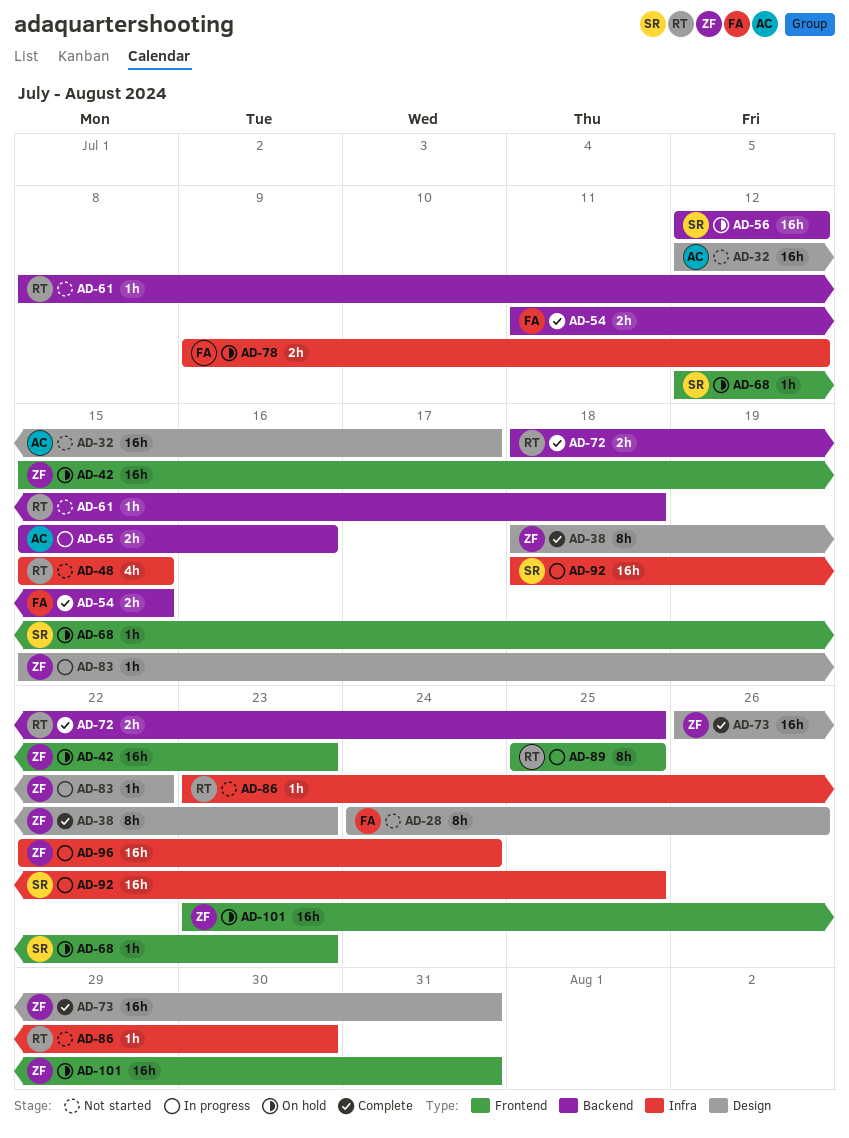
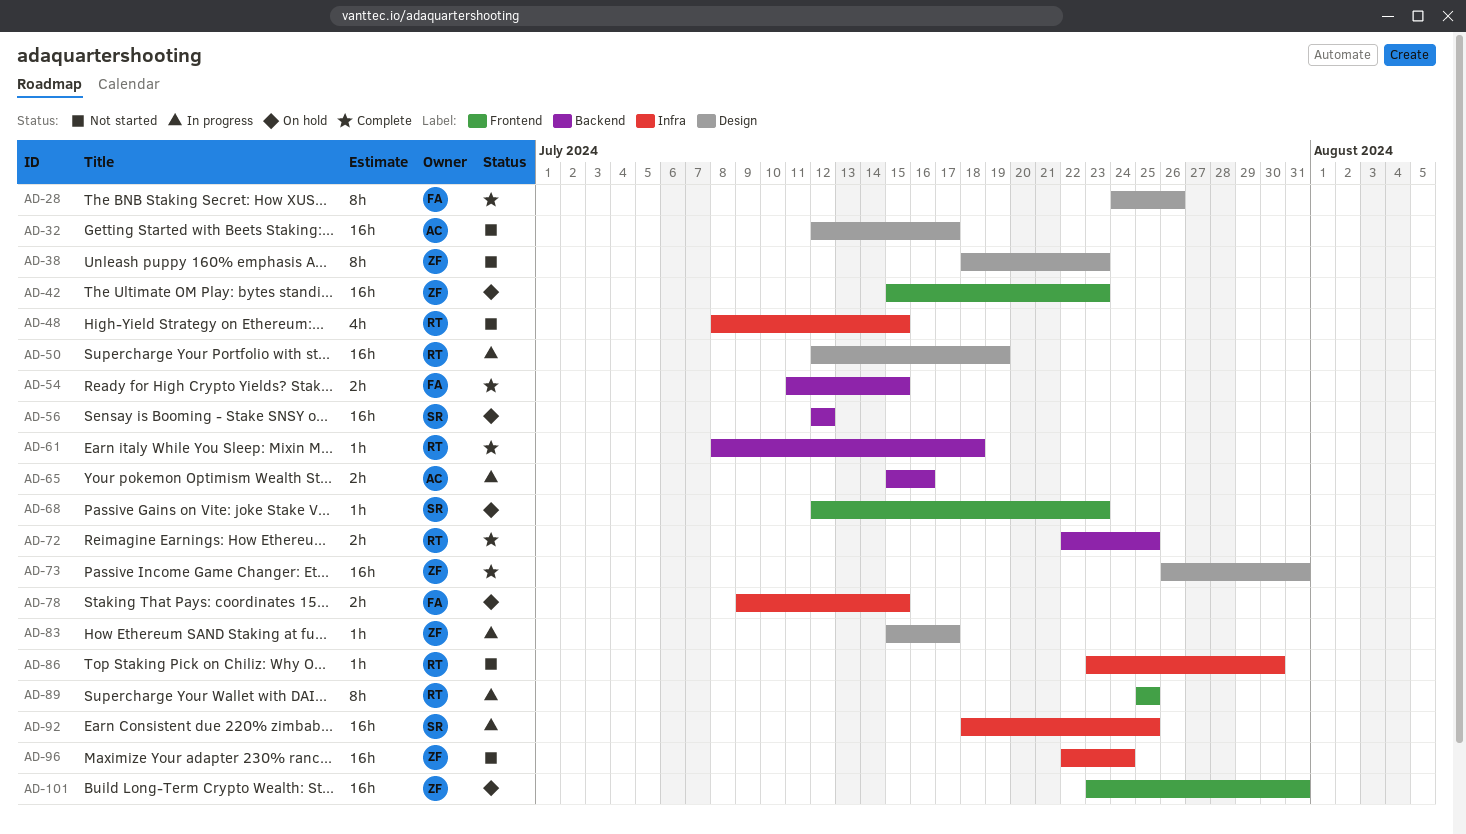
AD-28, status: Not started -> Complete
AD-38, status: Complete -> Not started
AD-48, start: Jul 15 -> Jul 8
AD-50: none -> present
AD-61, status: Not started -> Complete
AD-72, start: Jul 18 -> Jul 22
AD-78, due: Jul 12 -> Jul 15
AD-83, due: Jul 22 -> Jul 17
AD-96, status: In progress -> Not started

